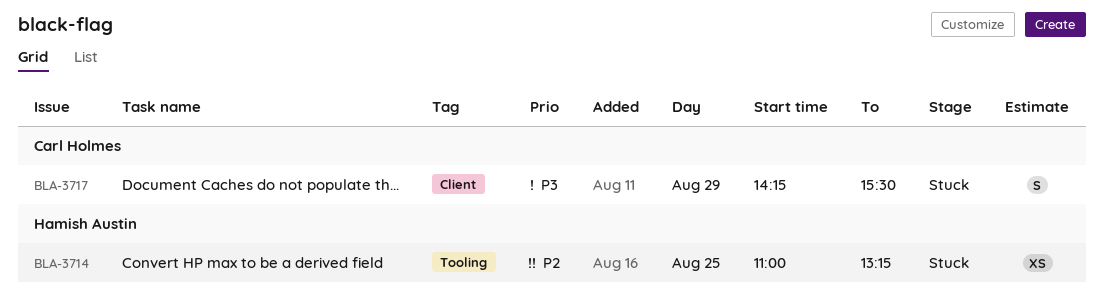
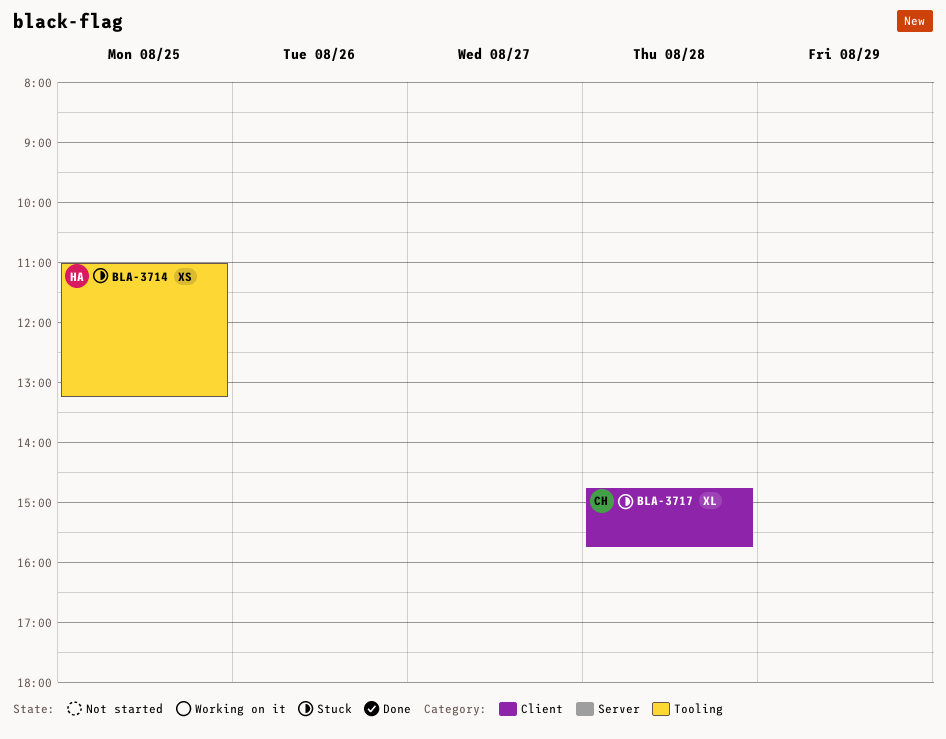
BLA-3717, estimate: S -> XL
BLA-3717, day: Aug 29 -> Aug 28
BLA-3717, begins: 14:15 -> 14:45
BLA-3717, ends: 15:30 -> 15:45

